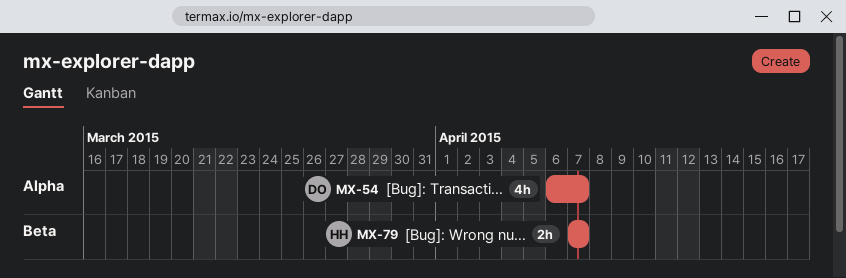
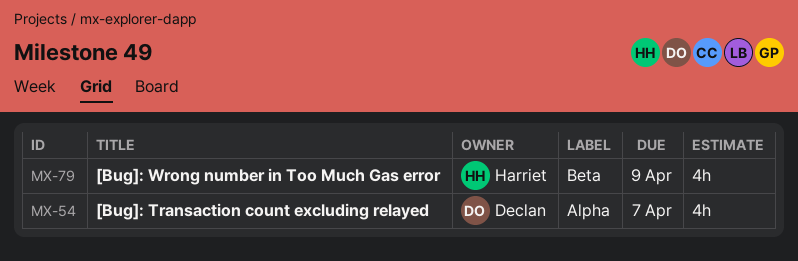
MX-79, estimate: 2h -> 4h
MX-79, due: Apr 7 -> Apr 9

